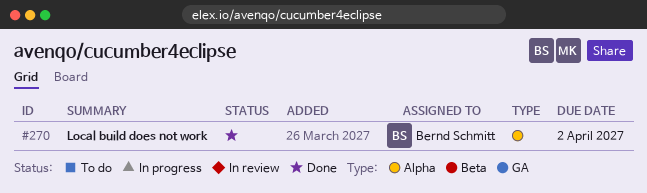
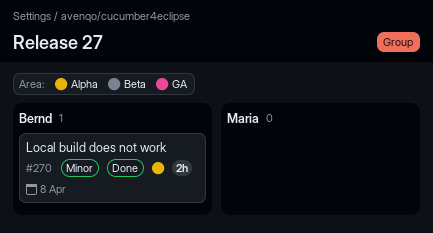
#270, due: Apr 2 -> Apr 8

